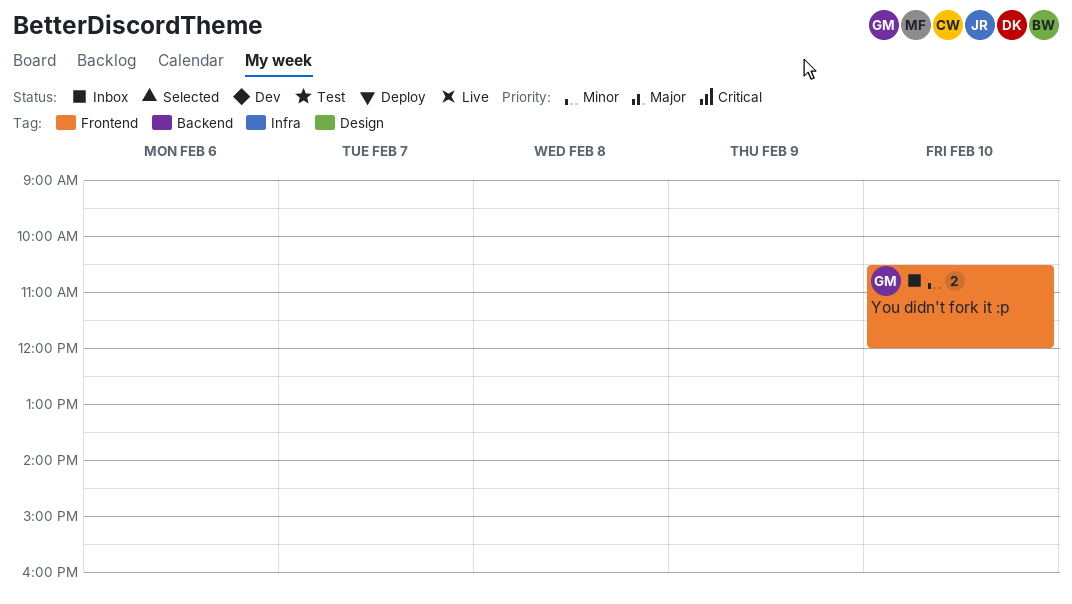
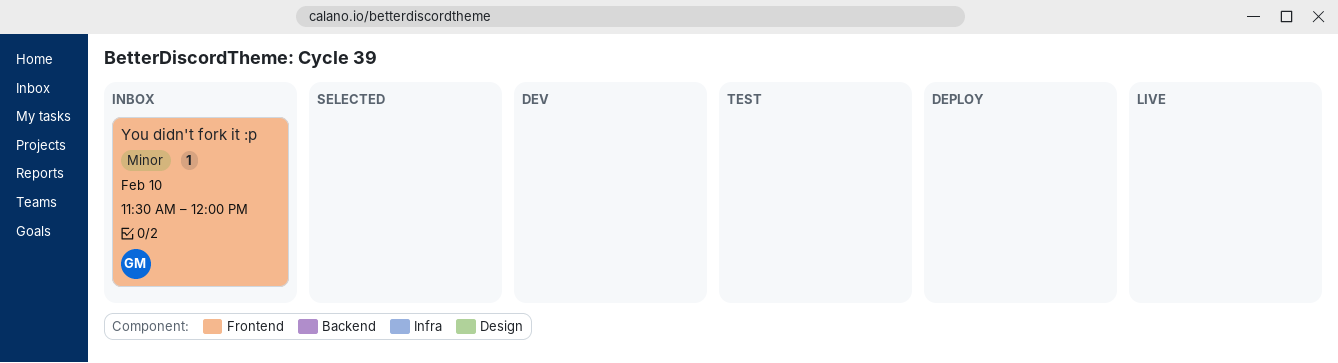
You didn't fork it :p, estimate: 2 -> 1
You didn't fork it :p, begins: 10:30 -> 11:30

